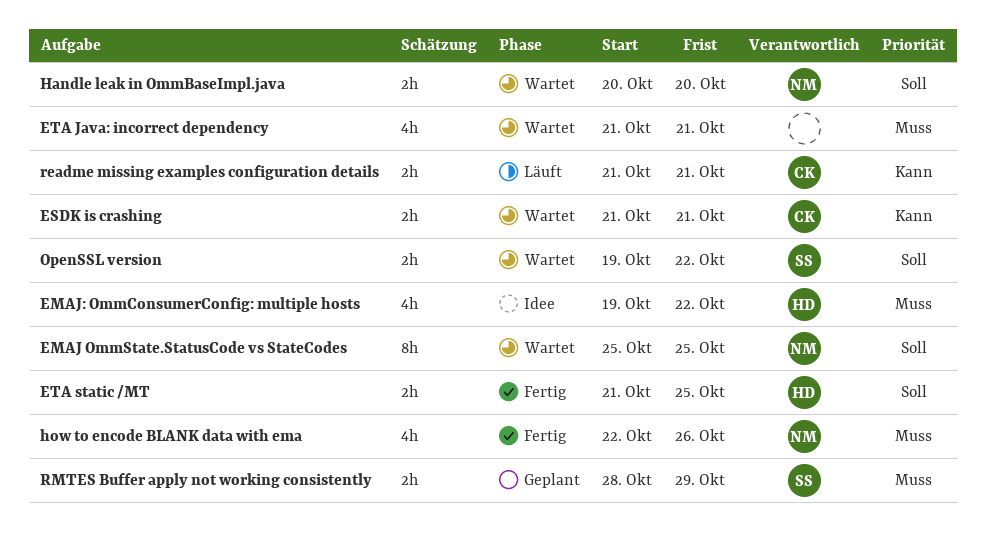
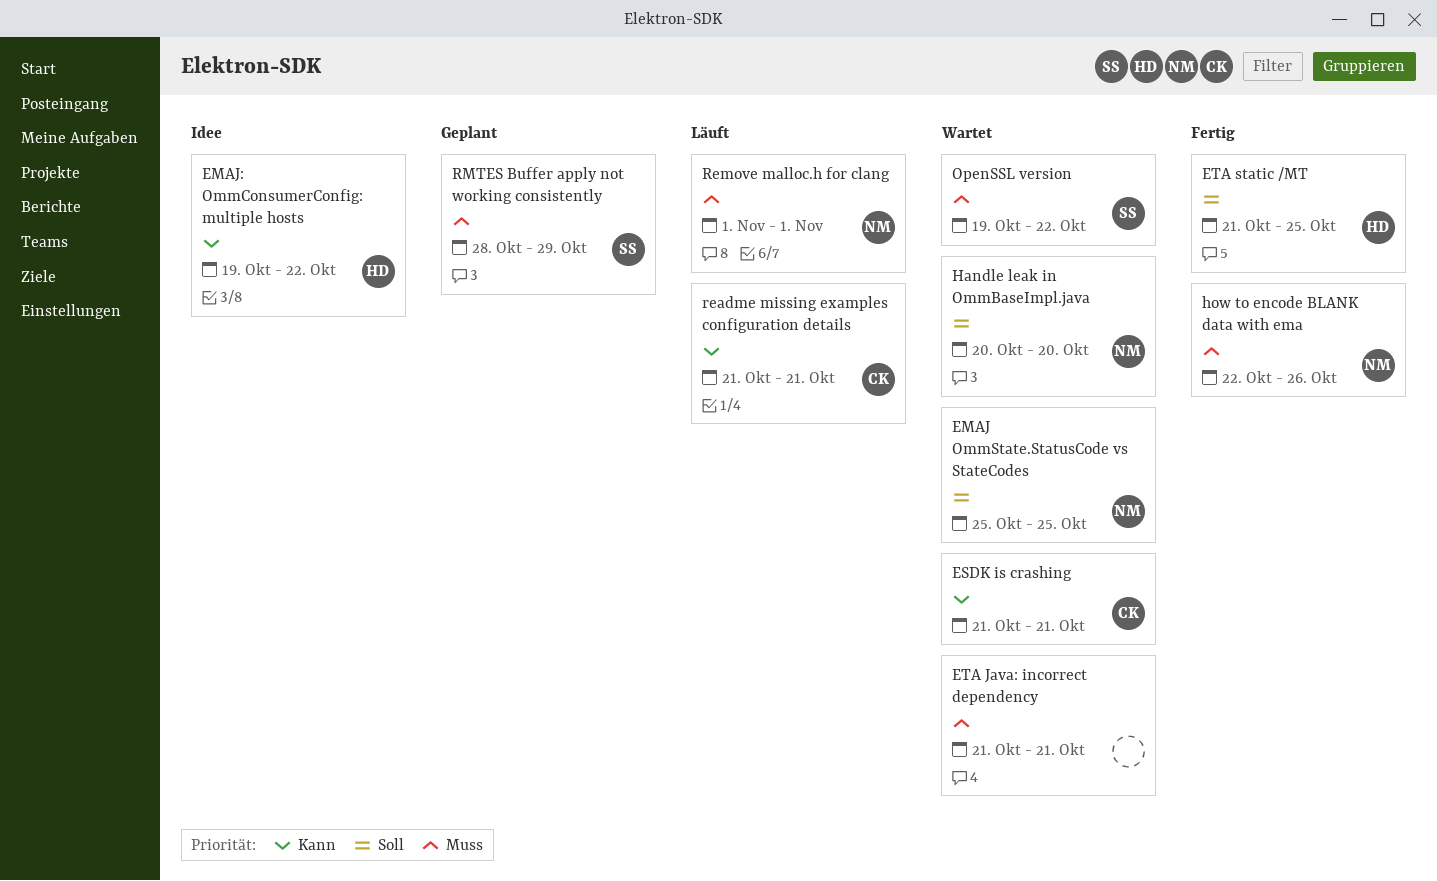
EMAJ: OmmConsumerConfig: multiple hosts, priority: Muss -> Kann
OpenSSL version, priority: Soll -> Muss
Remove malloc.h for clang: none -> present

